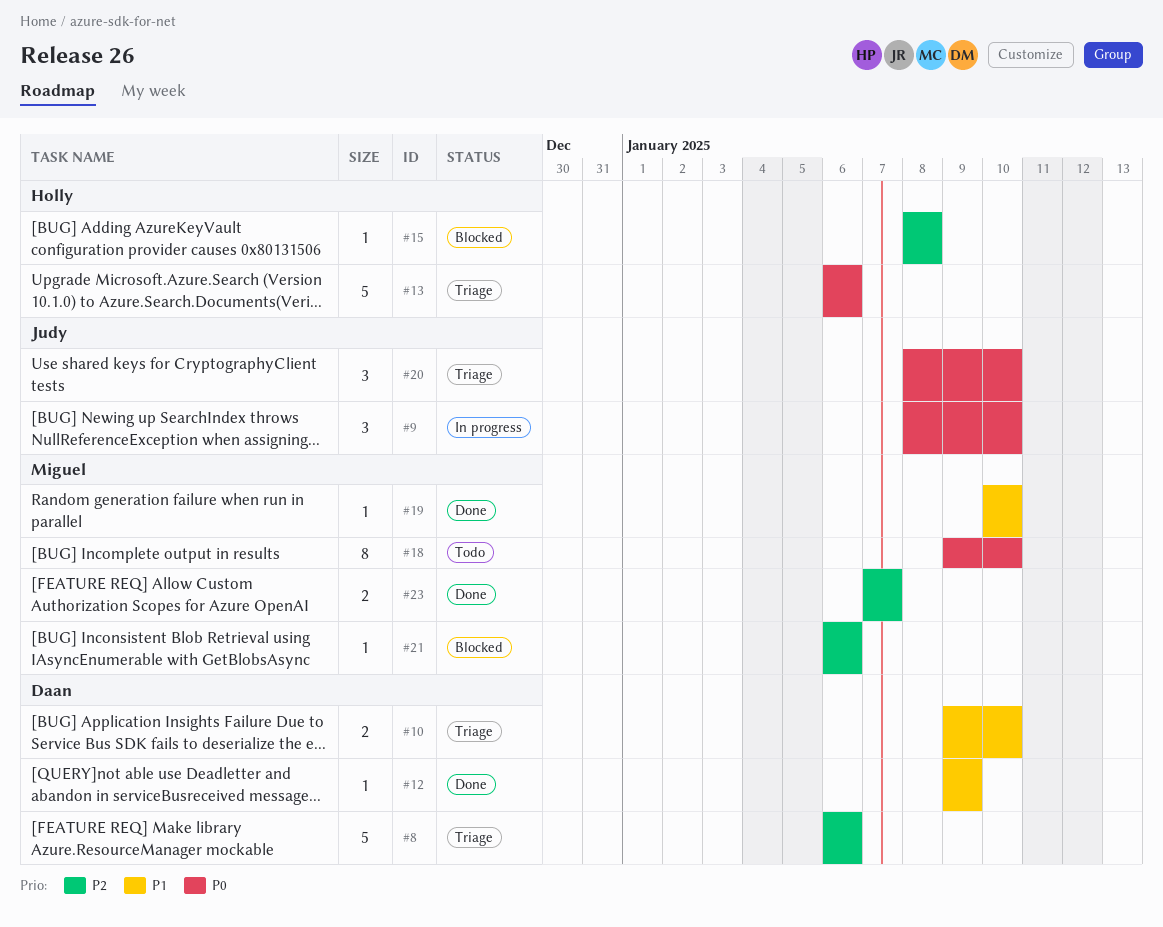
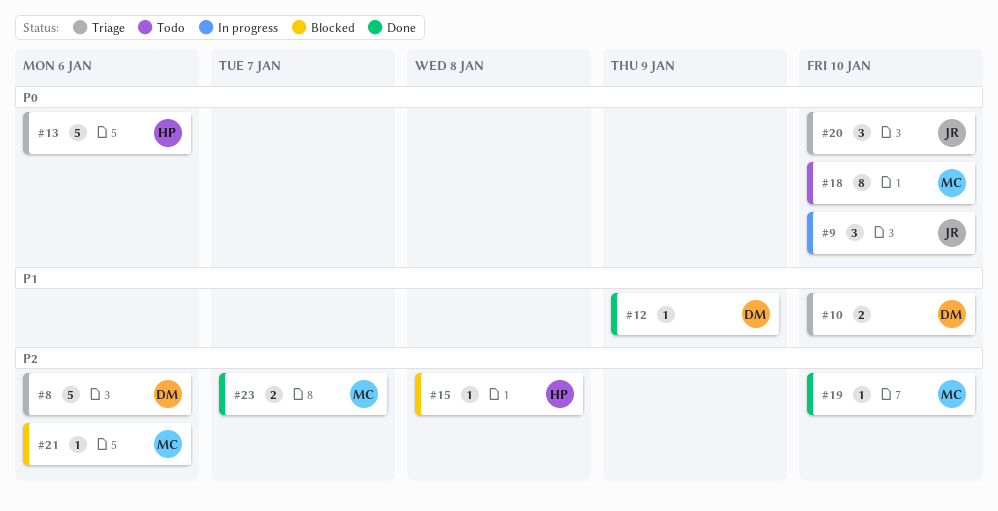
#19, priority: P1 -> P2

